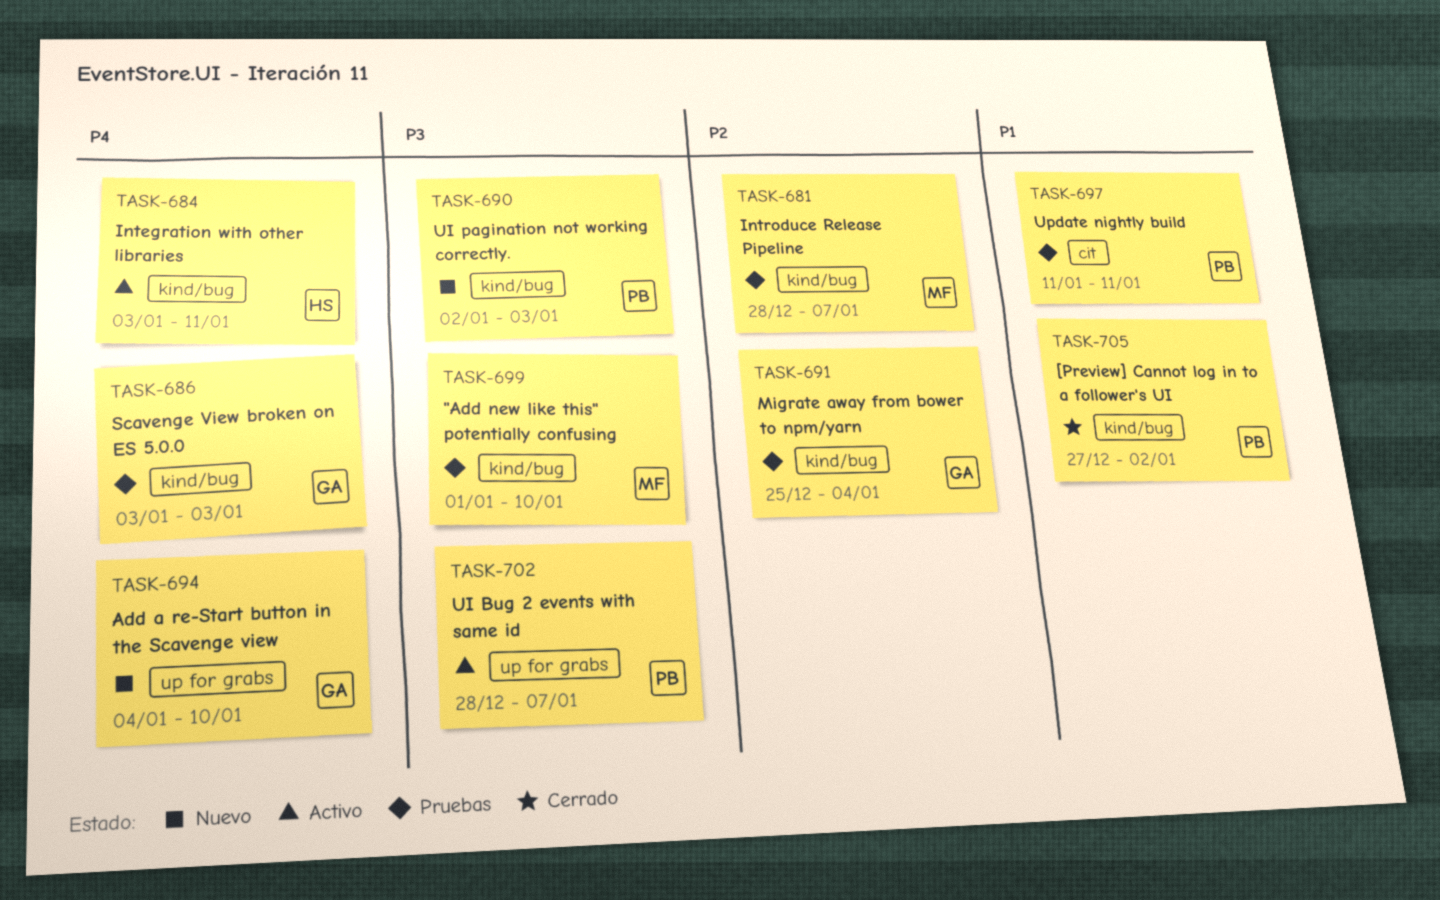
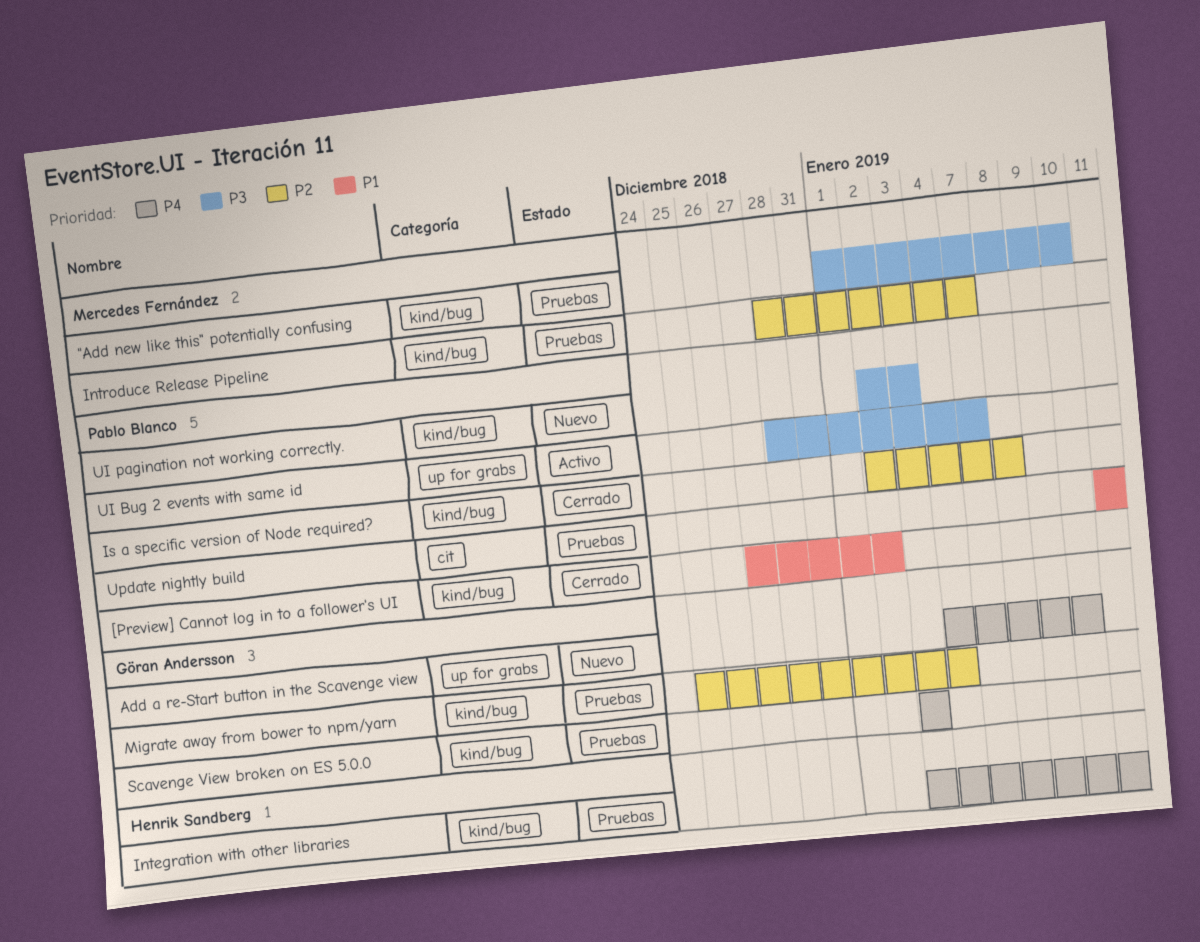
Integration with other libraries, status: Activo -> Pruebas
Is a specific version of Node required?: none -> present

